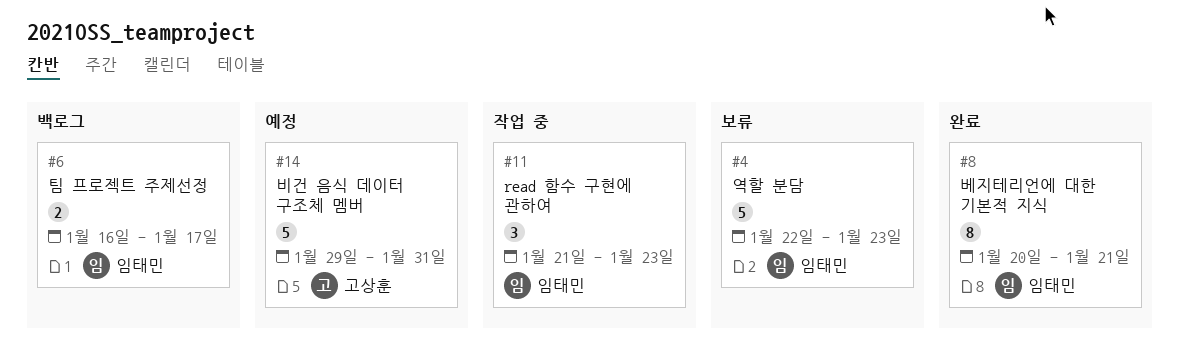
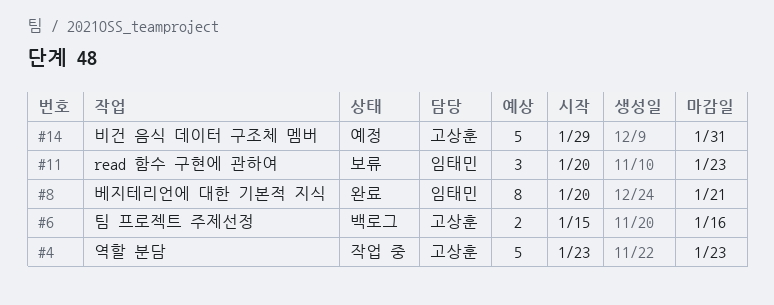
#4, status: 보류 -> 작업 중
#4, owner: 임태민 -> 고상훈
#4, start: Jan 22 -> Jan 23
#6, owner: 임태민 -> 고상훈
#6, start: Jan 16 -> Jan 15
#6, due: Jan 17 -> Jan 16
#11, status: 작업 중 -> 보류
#11, start: Jan 21 -> Jan 20

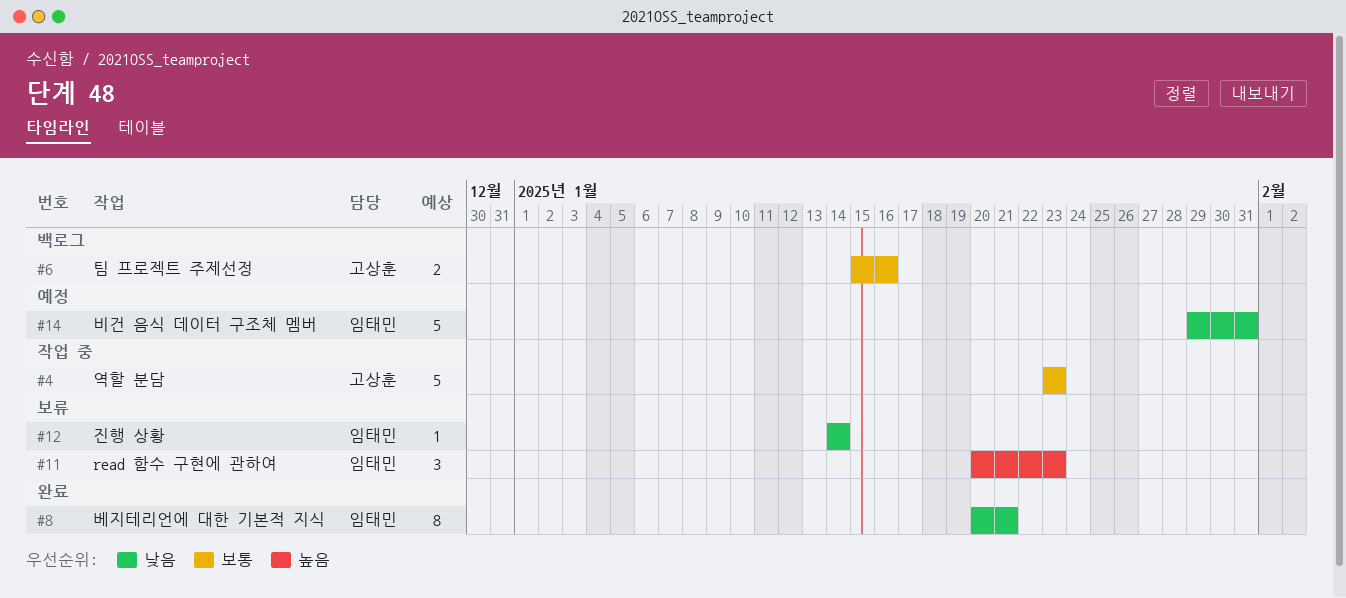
#12: none -> present
#14, owner: 고상훈 -> 임태민

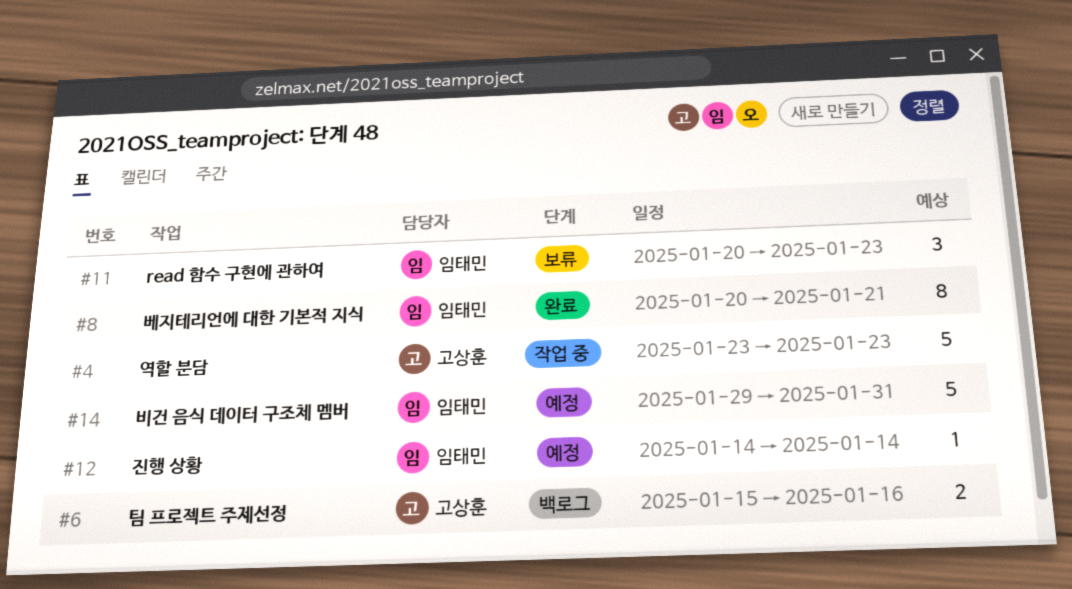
#12, status: 보류 -> 예정

